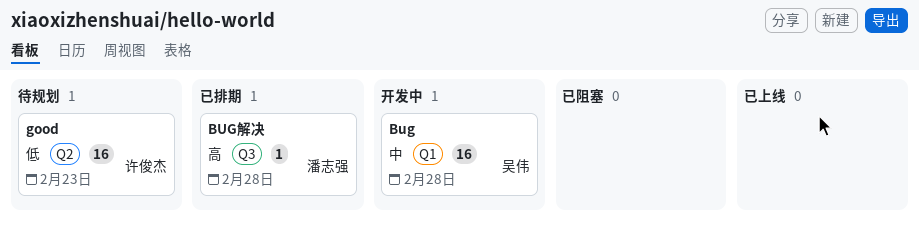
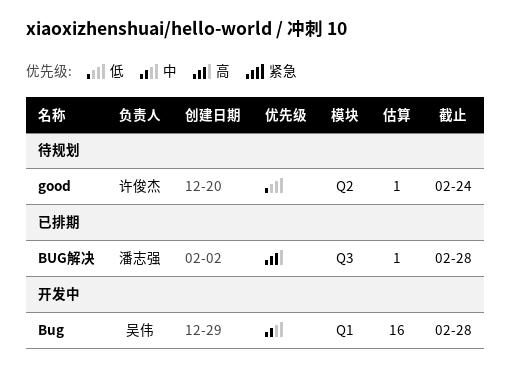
good, estimate: 16 -> 1
good, due: Feb 23 -> Feb 24

